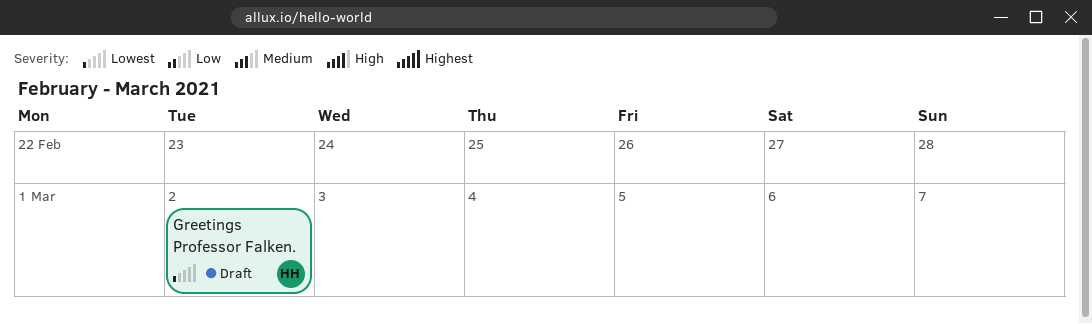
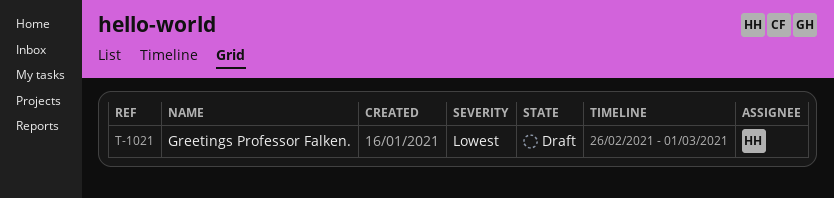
Greetings Professor Falken., due: Mar 2 -> Mar 1

